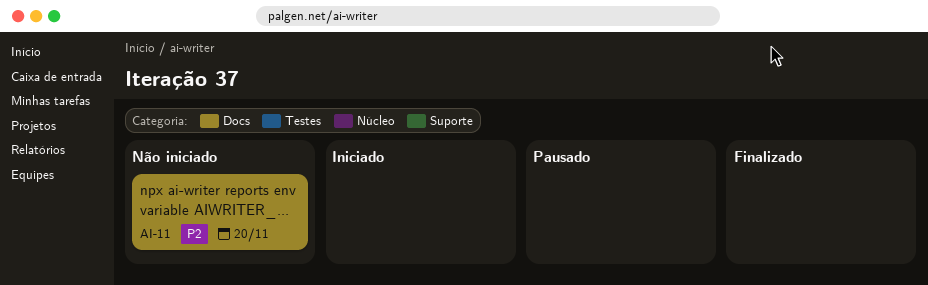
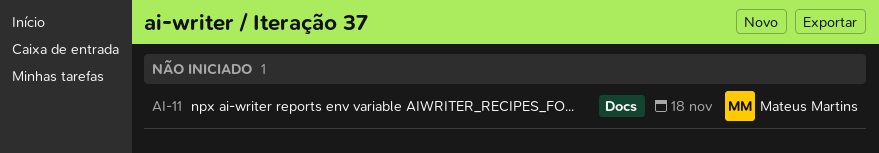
AI-11, due: Nov 20 -> Nov 18

